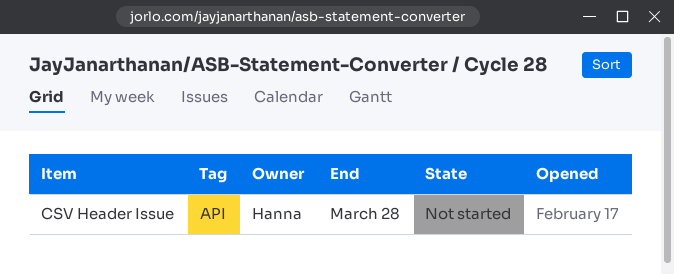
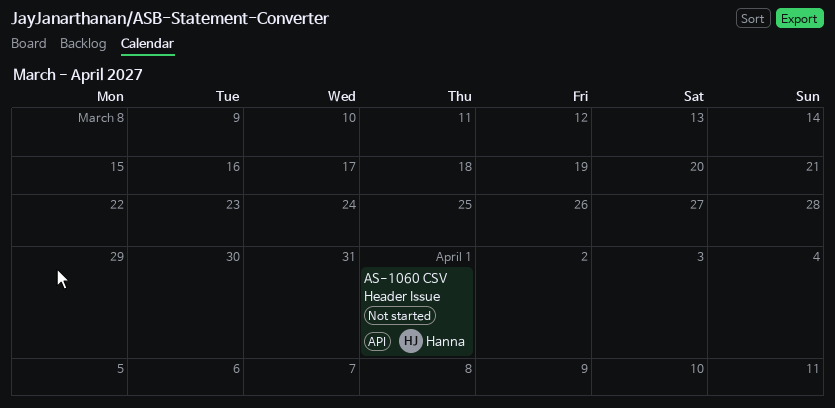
CSV Header Issue, due: Mar 28 -> Apr 1

